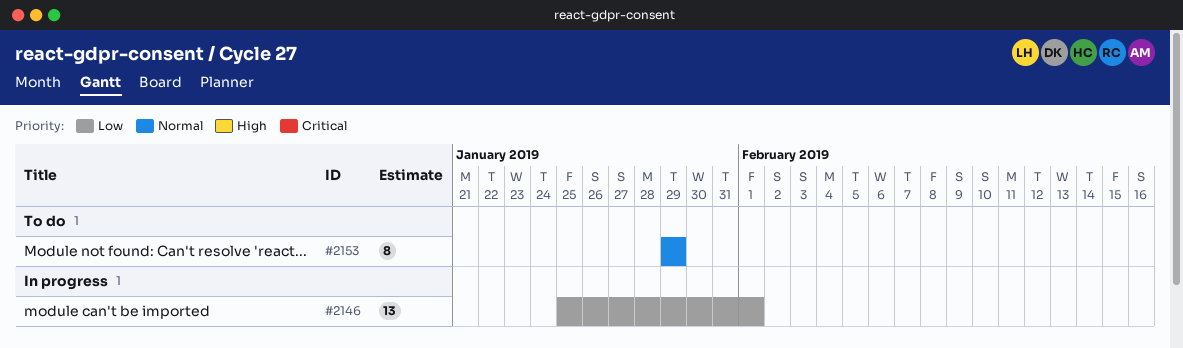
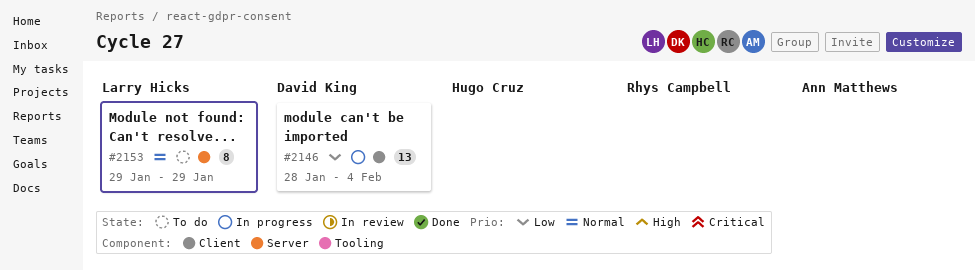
#2146, start: Jan 25 -> Jan 28
#2146, due: Feb 1 -> Feb 4

